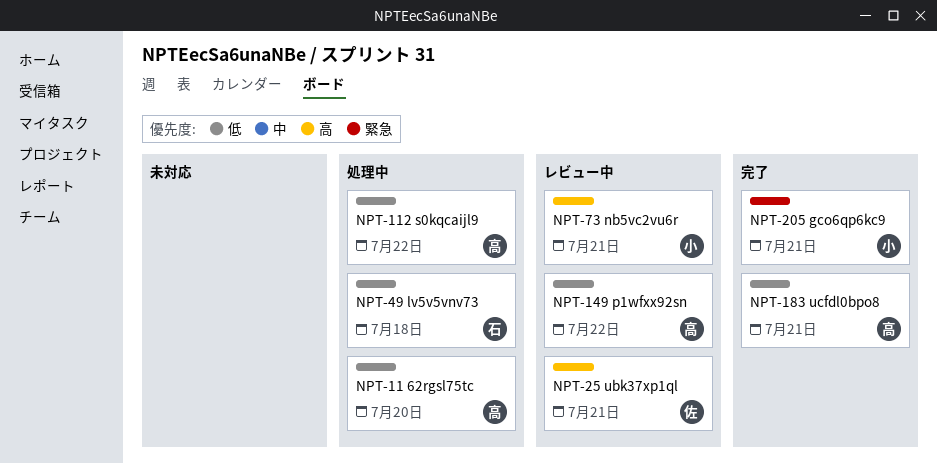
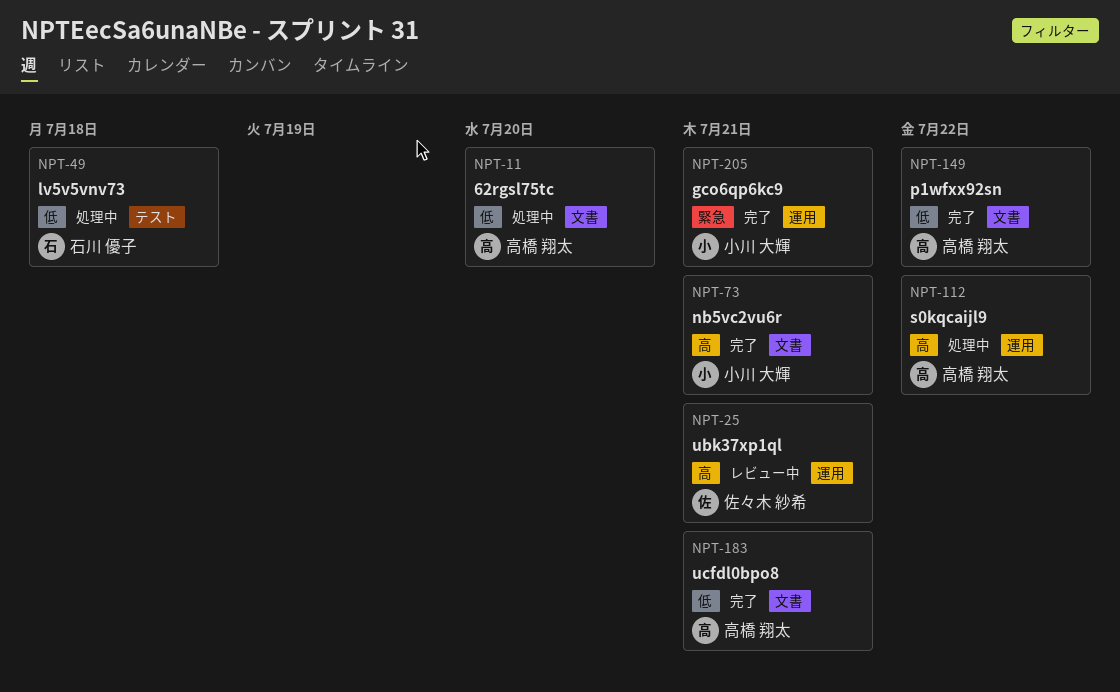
NPT-73, status: レビュー中 -> 完了
NPT-112, priority: 低 -> 高
NPT-149, status: レビュー中 -> 完了

